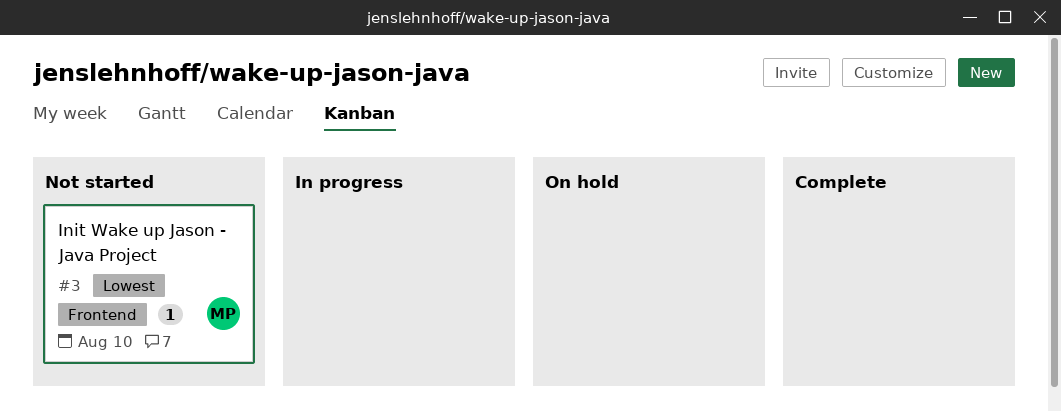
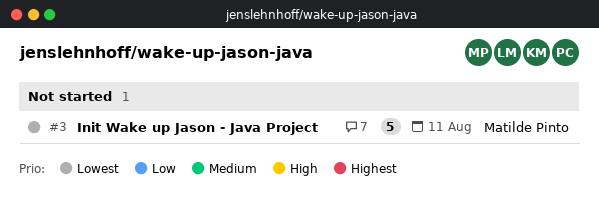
#3, estimate: 1 -> 5
#3, due: Aug 10 -> Aug 11

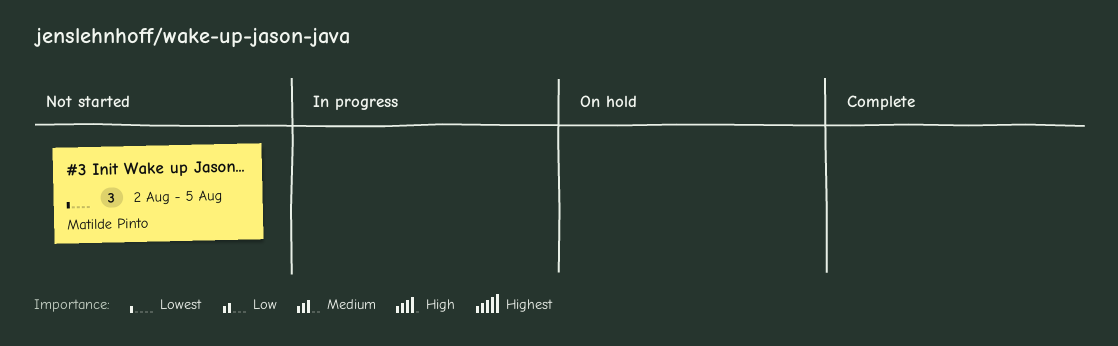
#3, estimate: 5 -> 3
#3, due: Aug 11 -> Aug 5

